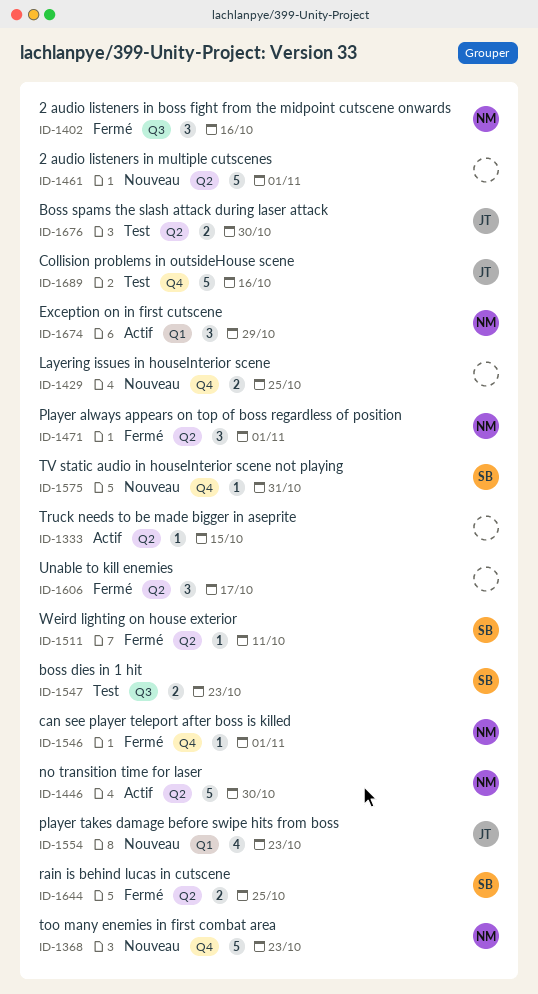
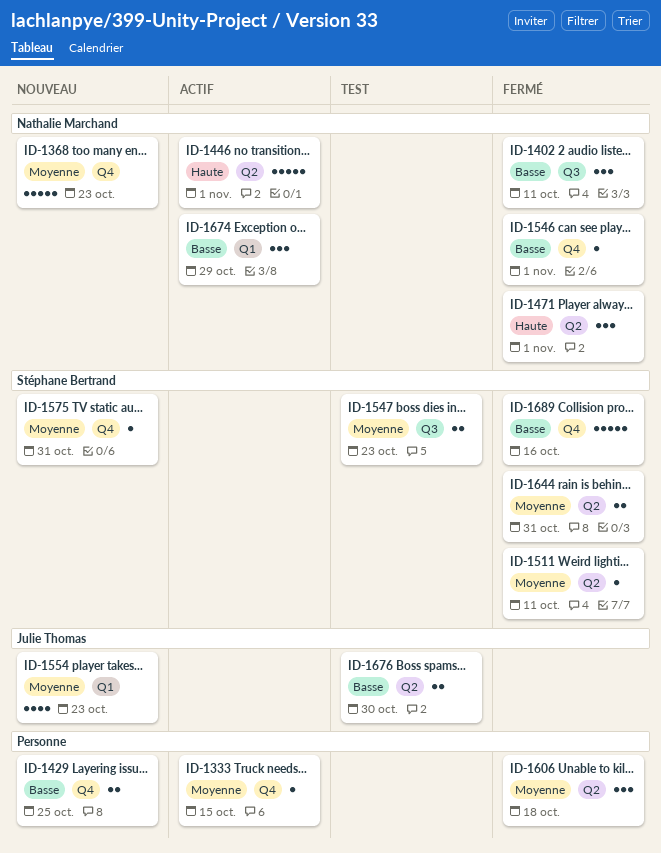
ID-1333, label: Q2 -> Q4
ID-1402, due: Oct 16 -> Oct 11
ID-1446, due: Oct 30 -> Nov 1
ID-1461: present -> none
ID-1606, due: Oct 17 -> Oct 18
ID-1644, due: Oct 25 -> Oct 31
ID-1689, status: Test -> Fermé
ID-1689, owner: Julie Thomas -> Stéphane Bertrand

